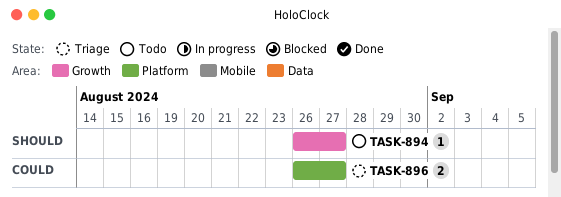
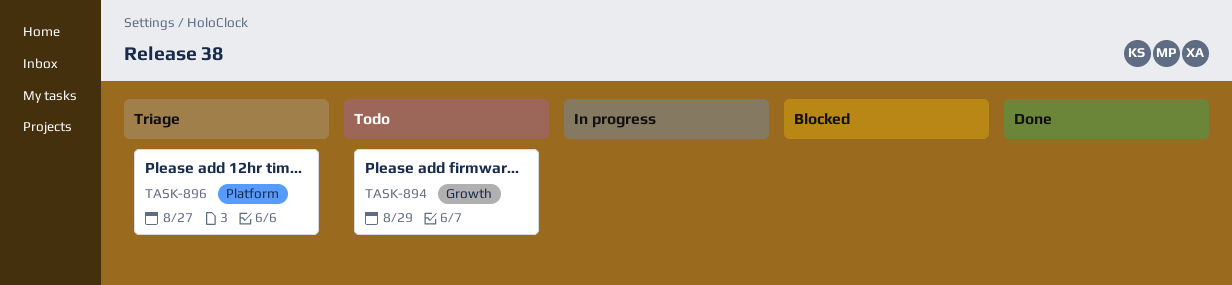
TASK-894, due: Aug 27 -> Aug 29

